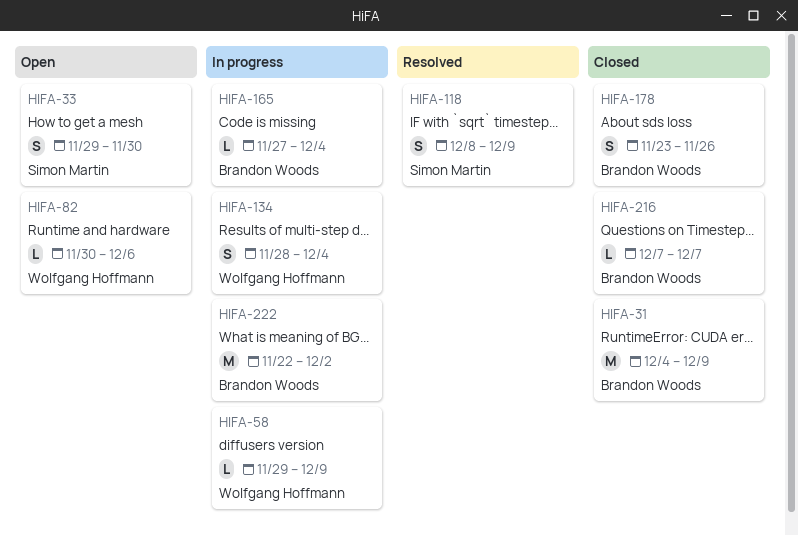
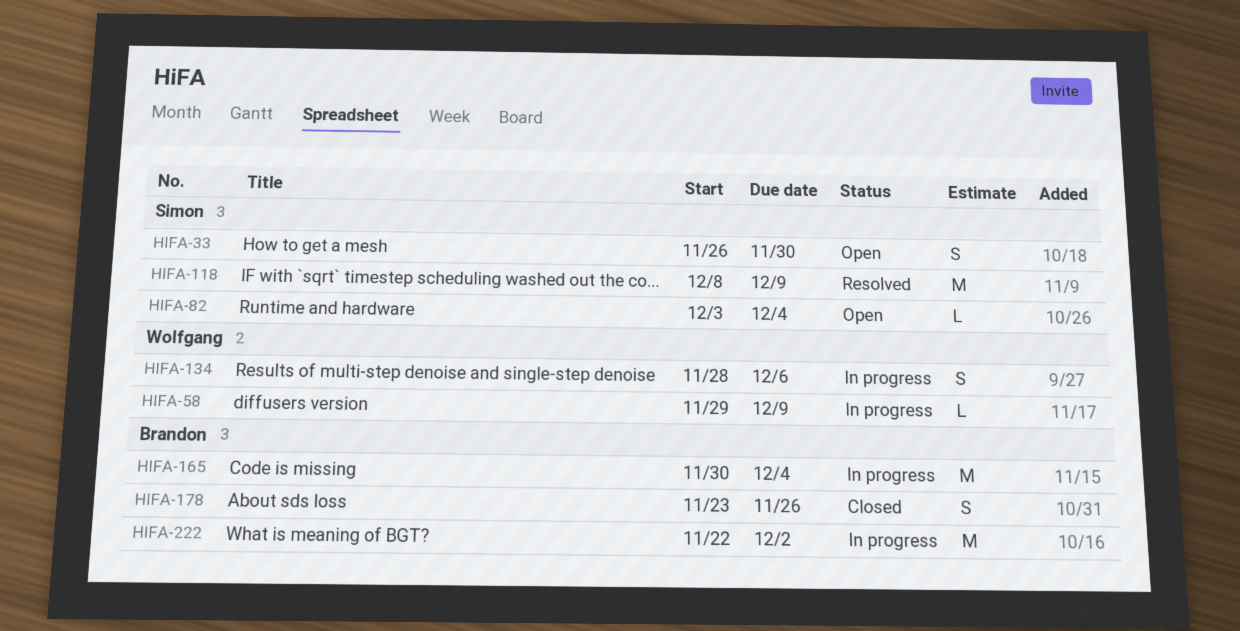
HIFA-31: present -> none
HIFA-33, start: Nov 29 -> Nov 26
HIFA-82, owner: Wolfgang Hoffmann -> Simon Martin
HIFA-82, start: Nov 30 -> Dec 3
HIFA-82, due: Dec 6 -> Dec 4
HIFA-118, estimate: S -> M
HIFA-134, due: Dec 4 -> Dec 6
HIFA-165, estimate: L -> M
HIFA-165, start: Nov 27 -> Nov 30
HIFA-216: present -> none

